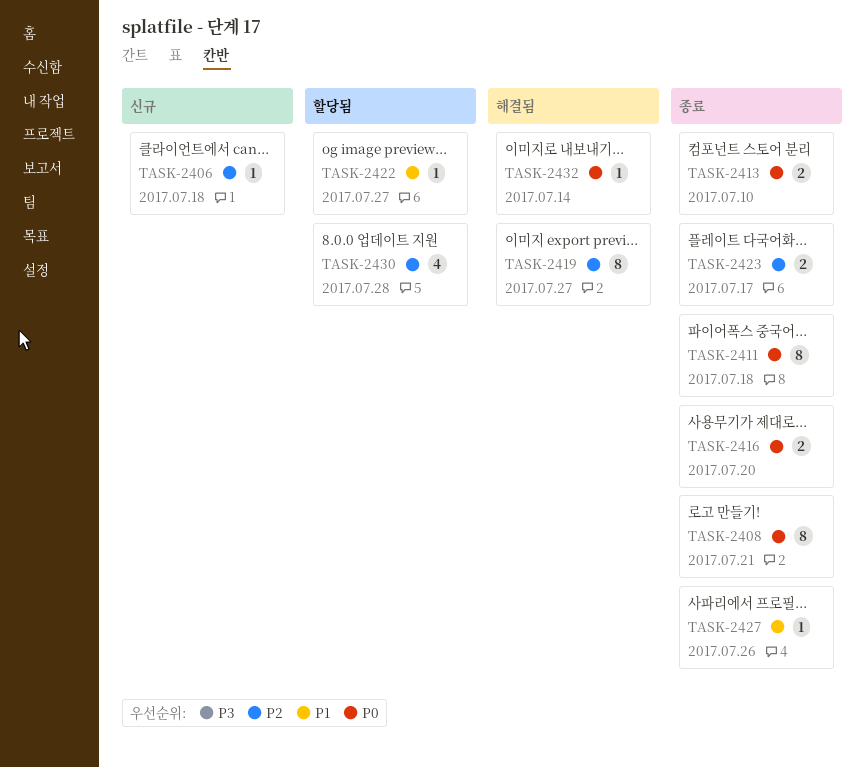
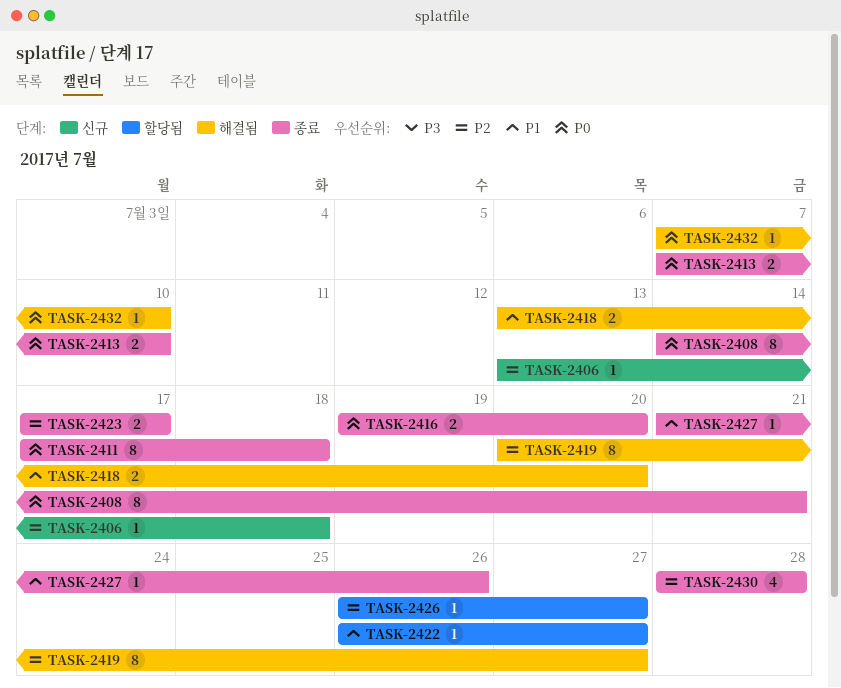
TASK-2418: none -> present
TASK-2426: none -> present
TASK-2430, status: 할당됨 -> 종료
TASK-2432, due: Jul 14 -> Jul 10

